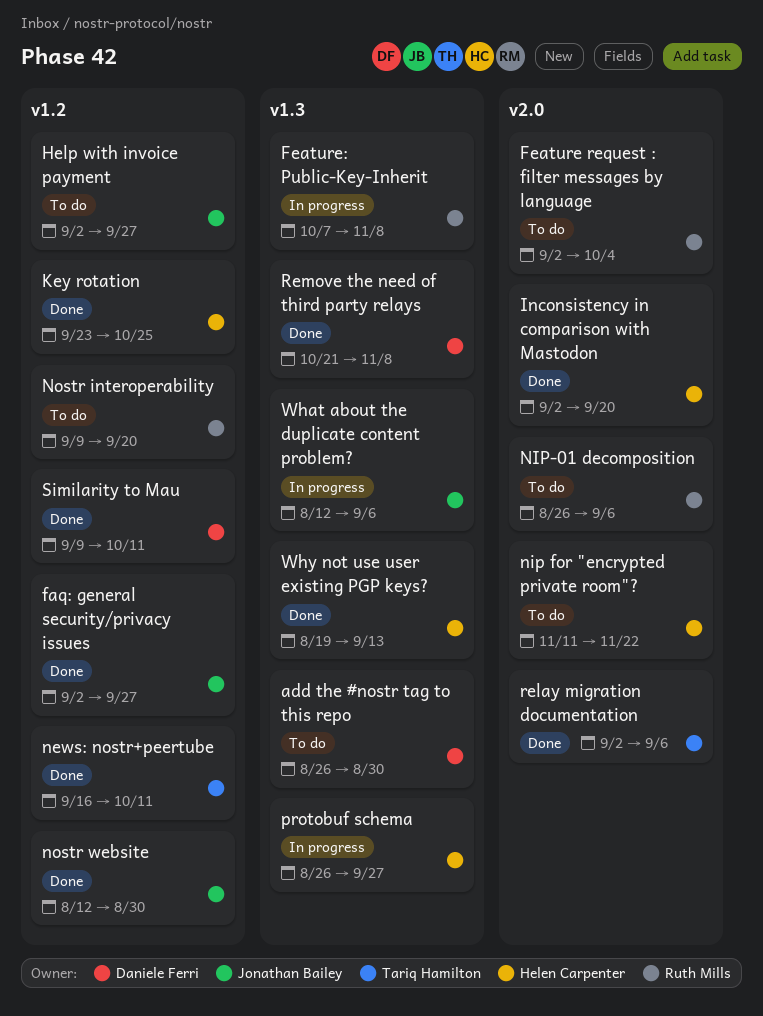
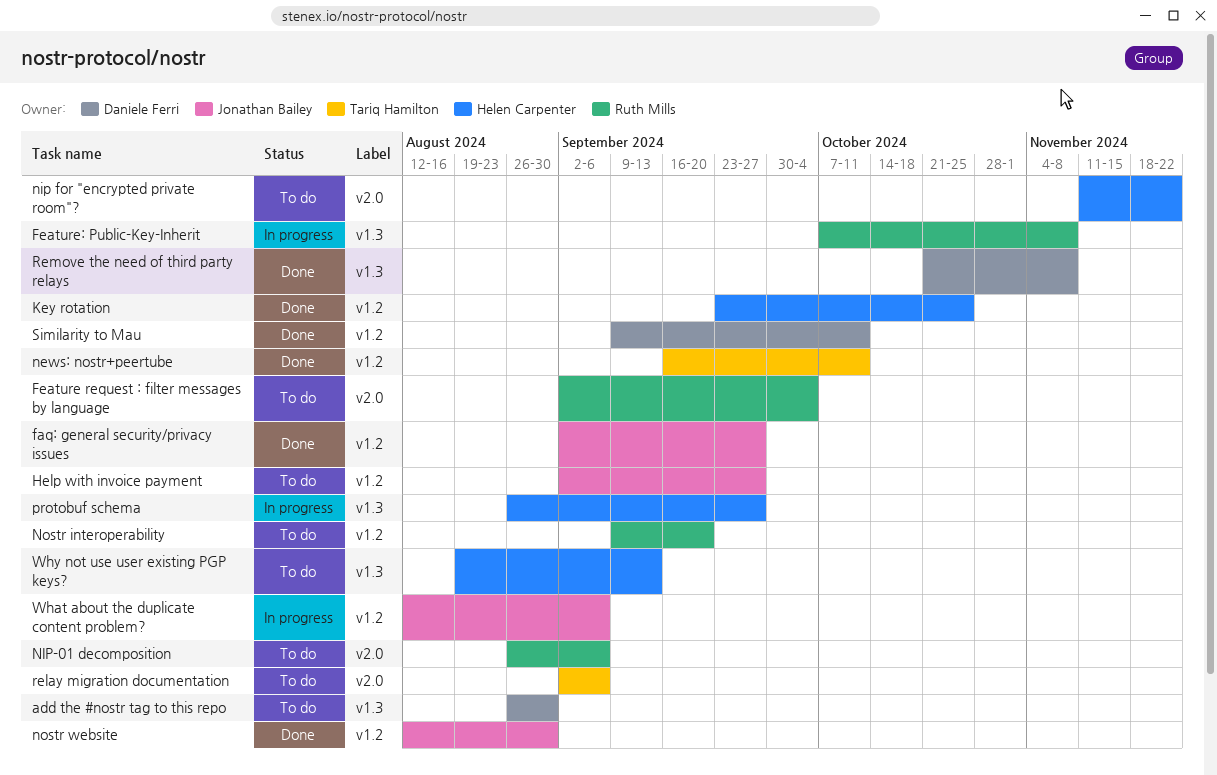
Inconsistency in comparison with Mastodon: present -> none
relay migration documentation, status: Done -> To do
What about the duplicate content problem?, label: v1.3 -> v1.2
Why not use user existing PGP keys?, status: Done -> To do

